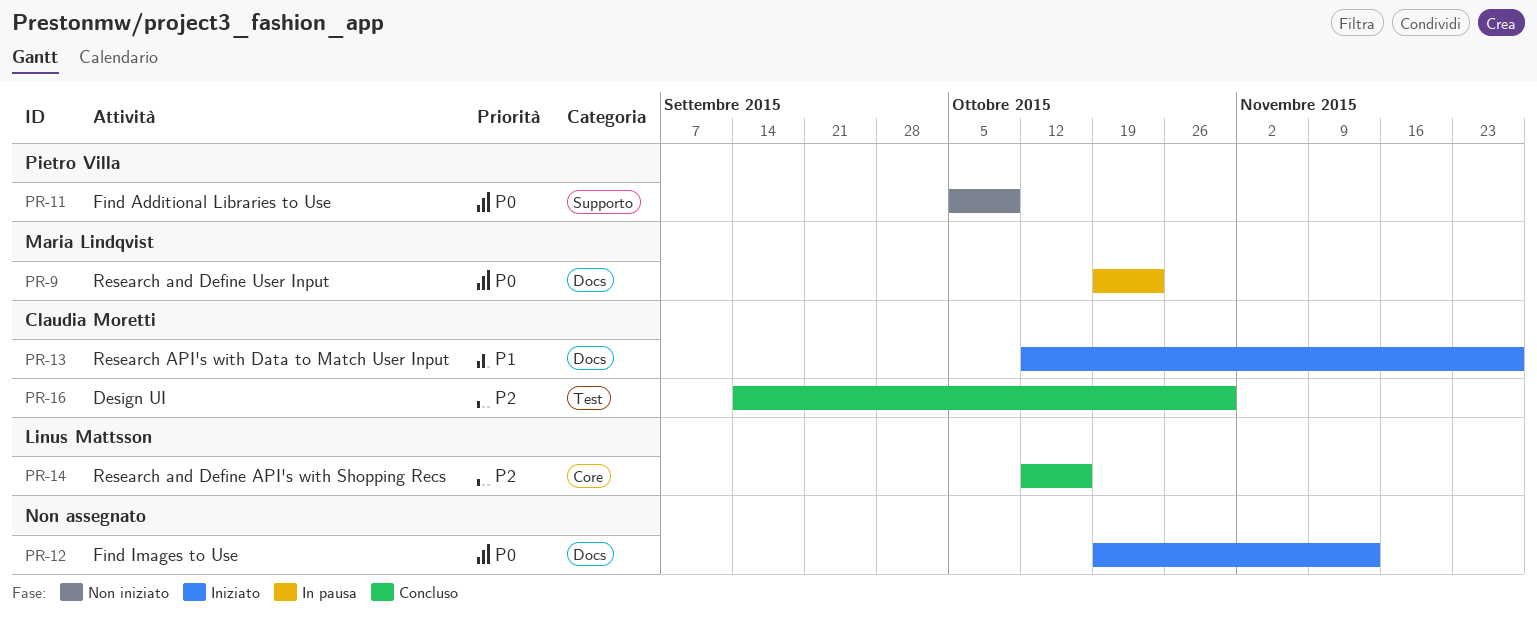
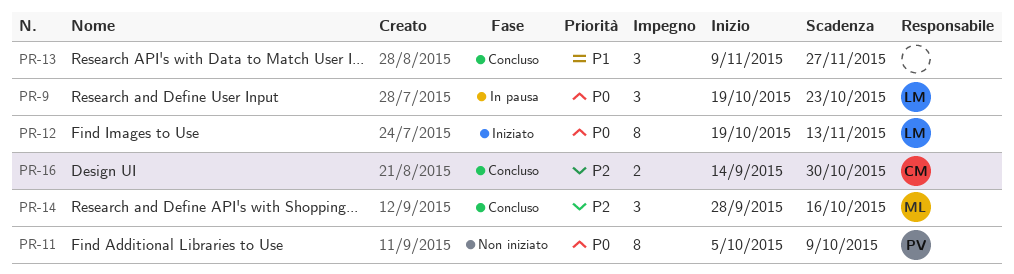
PR-9, owner: Maria Lindqvist -> Linus Mattsson
PR-12, owner: none -> Linus Mattsson
PR-13, status: Iniziato -> Concluso
PR-13, owner: Claudia Moretti -> none
PR-13, start: Oct 12 -> Nov 9
PR-14, owner: Linus Mattsson -> Maria Lindqvist
PR-14, start: Oct 12 -> Sep 28

